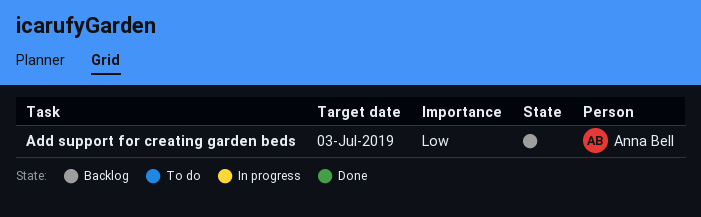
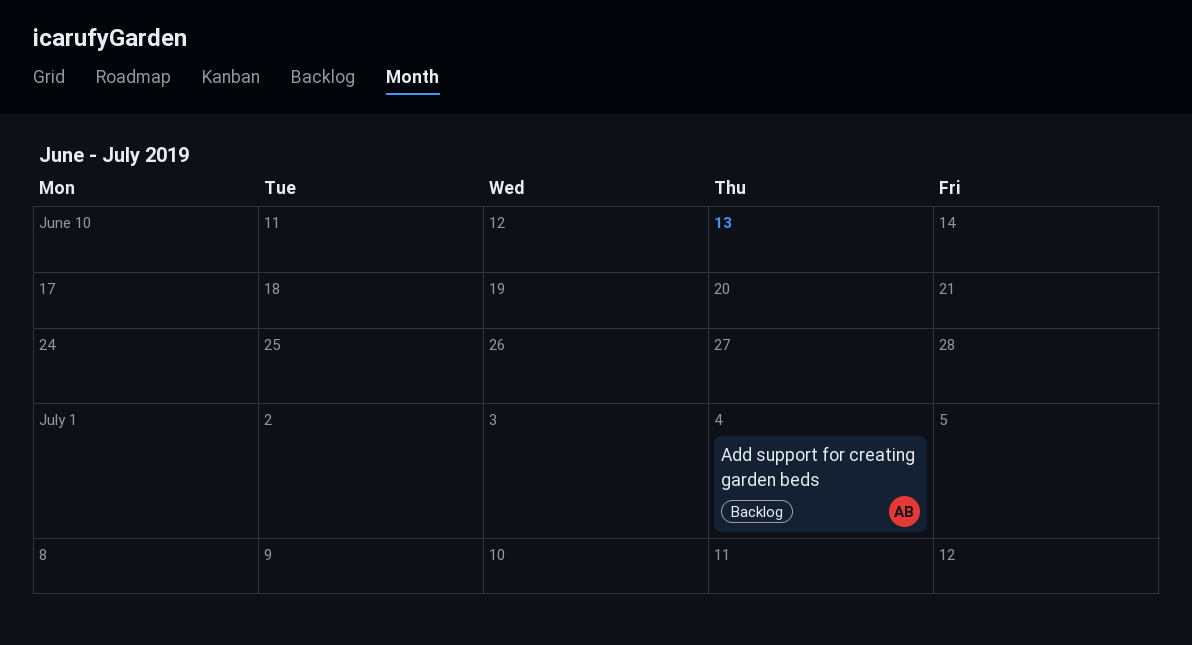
Add support for creating garden beds, due: Jul 3 -> Jul 4

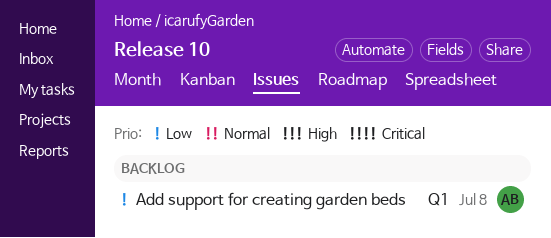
Add support for creating garden beds, due: Jul 4 -> Jul 8

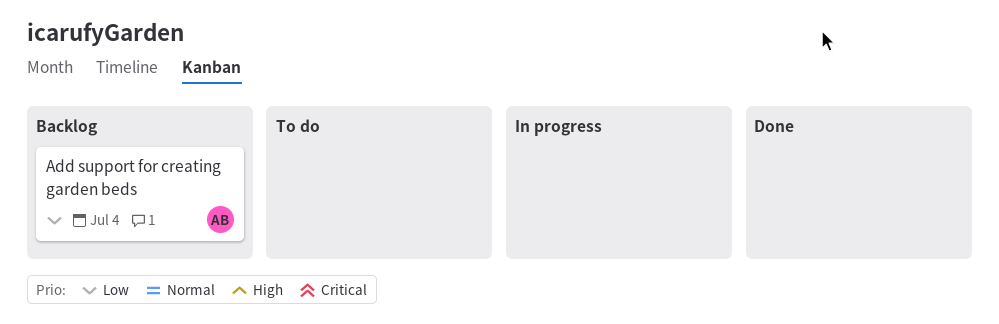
Add support for creating garden beds, due: Jul 8 -> Jul 4

